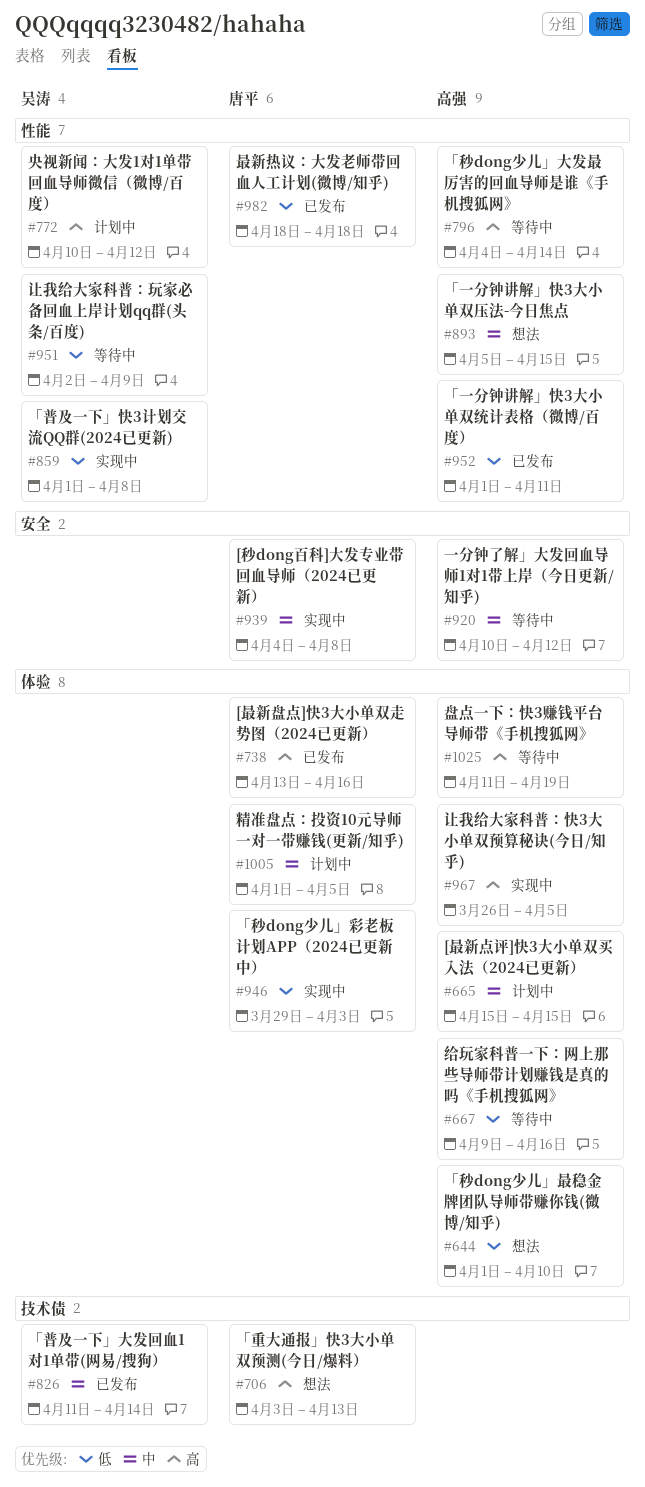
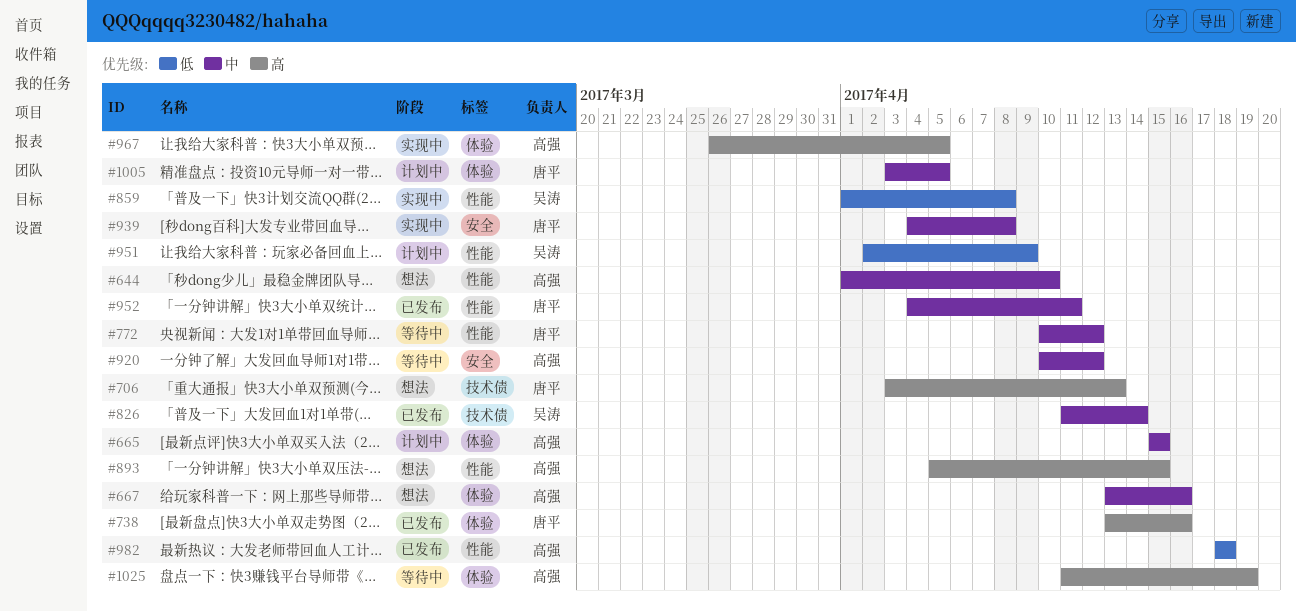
#644, priority: 低 -> 中
#644, label: 体验 -> 性能
#667, status: 等待中 -> 想法
#667, priority: 低 -> 中
#667, start: Apr 9 -> Apr 13
#772, status: 计划中 -> 等待中
#772, owner: 吴涛 -> 唐平
#772, priority: 高 -> 中
#796: present -> none
#893, priority: 中 -> 高
#946: present -> none
#951, status: 等待中 -> 计划中
#952, owner: 高强 -> 唐平
#952, priority: 低 -> 中
#952, start: Apr 1 -> Apr 4
#982, owner: 唐平 -> 高强
#1005, start: Apr 1 -> Apr 3

